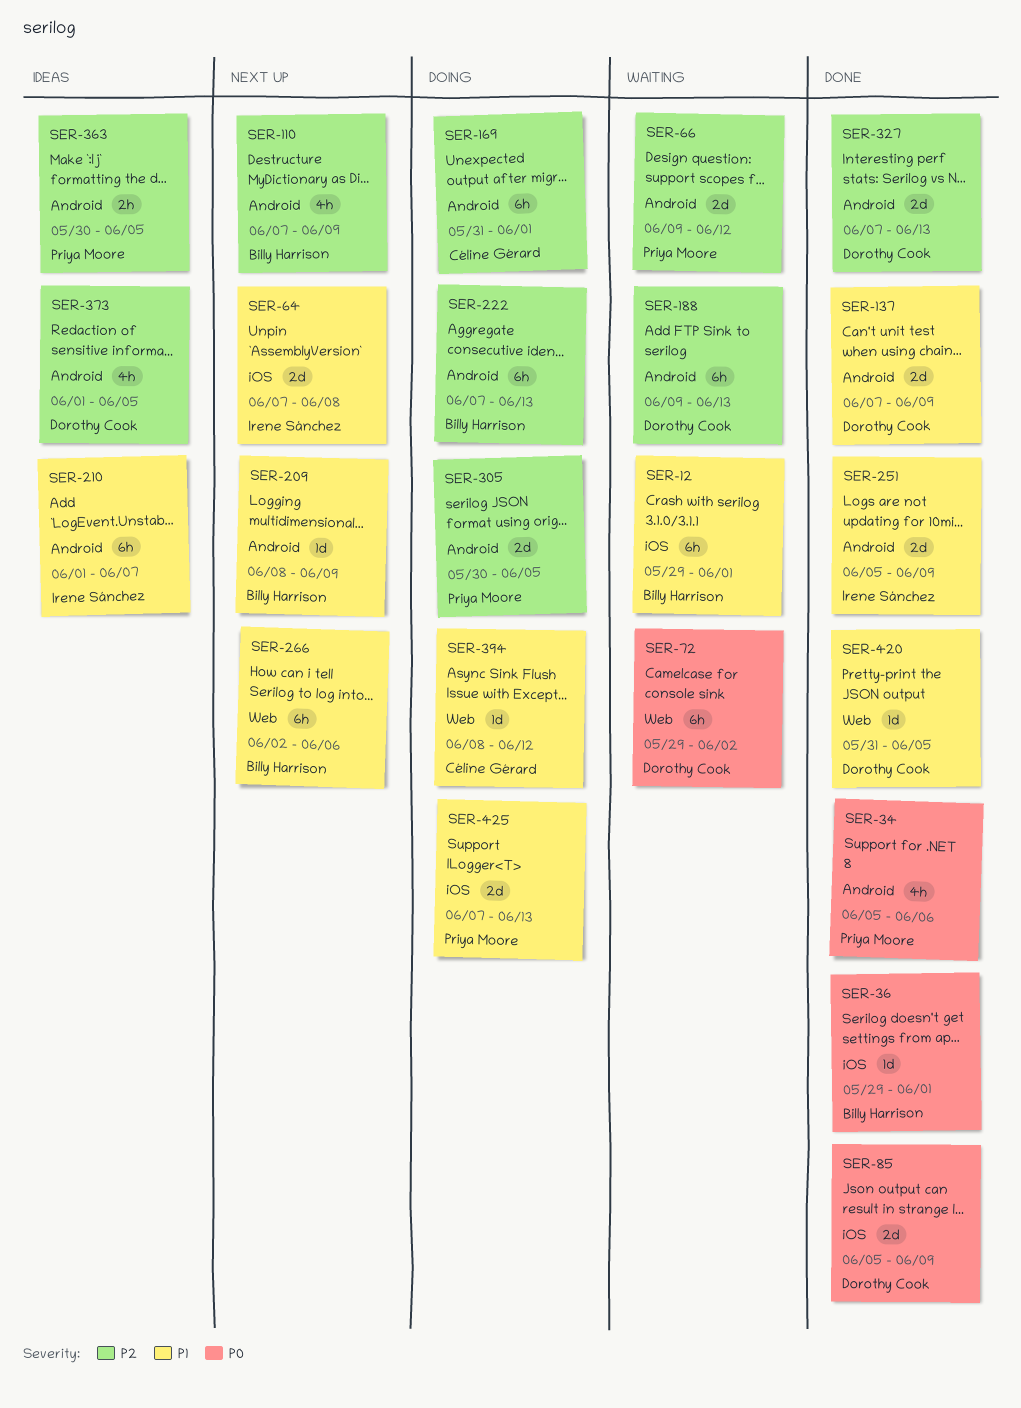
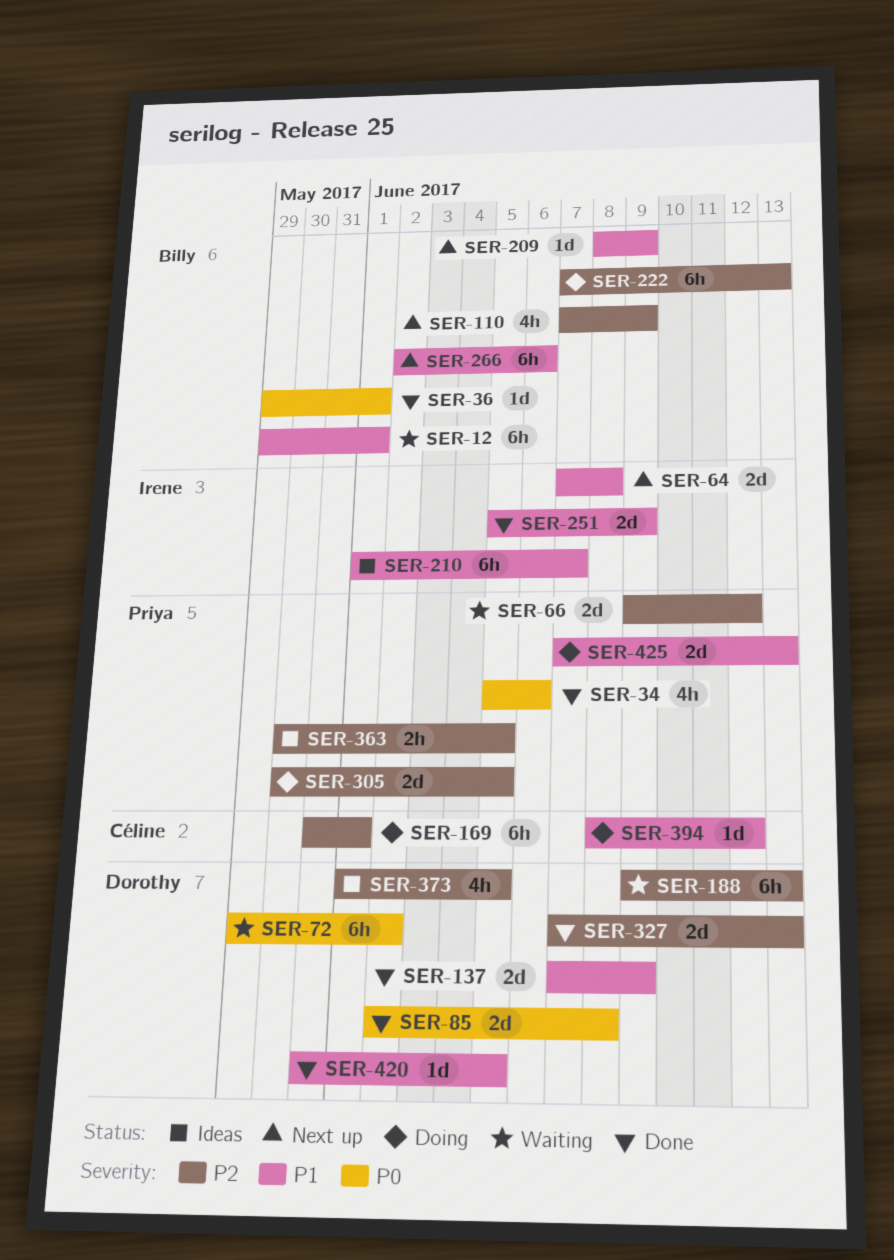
SER-85, start: Jun 5 -> Jun 2
SER-85, due: Jun 9 -> Jun 8

